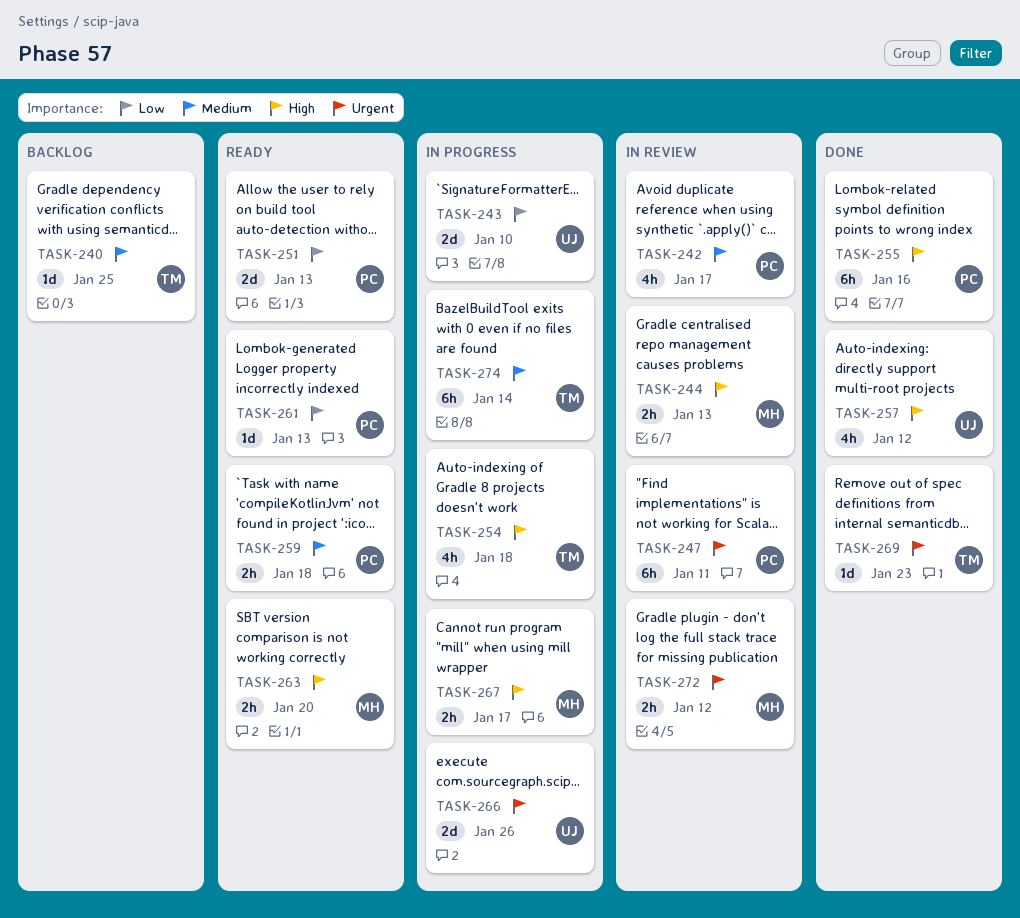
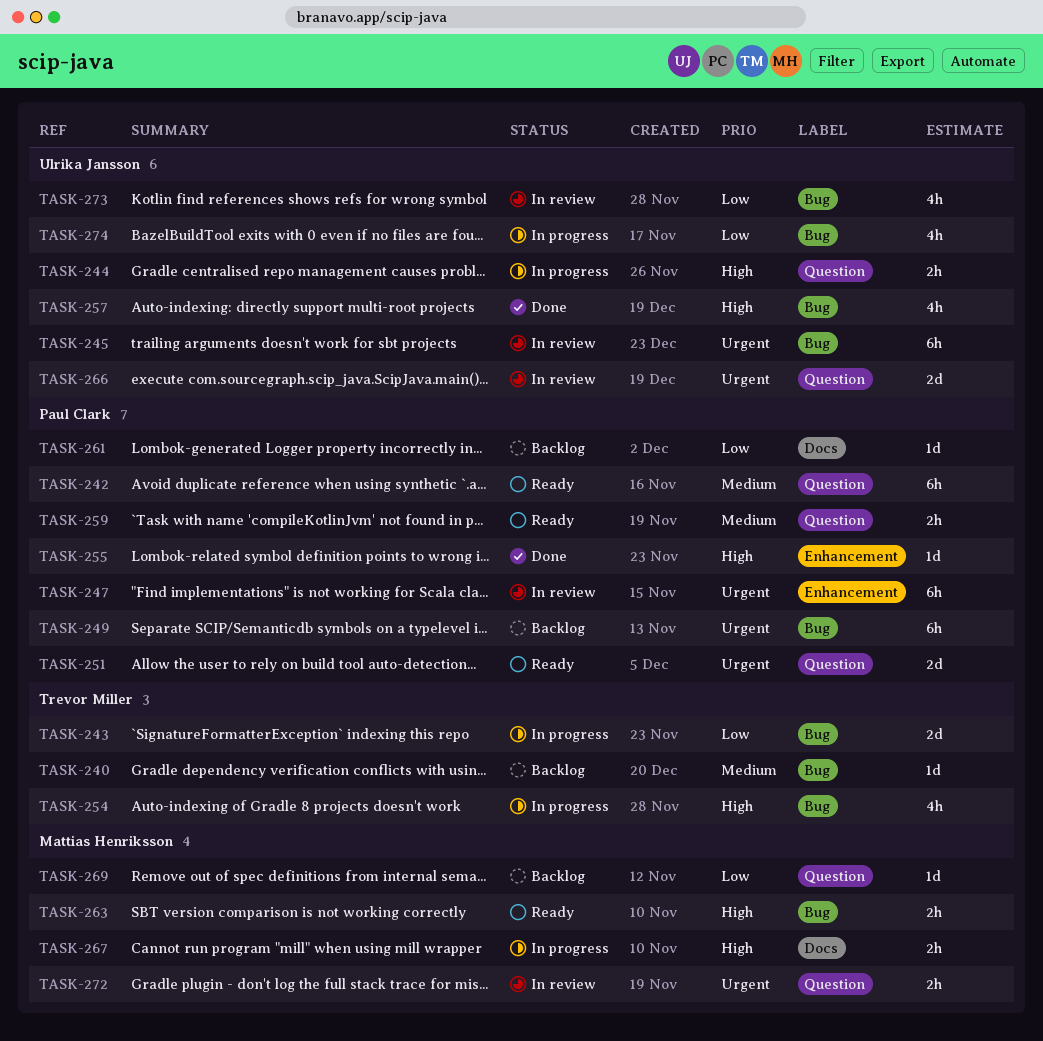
TASK-242, status: In review -> Ready
TASK-242, estimate: 4h -> 6h
TASK-243, owner: Ulrika Jansson -> Trevor Miller
TASK-244, status: In review -> In progress
TASK-244, owner: Mattias Henriksson -> Ulrika Jansson
TASK-245: none -> present
TASK-249: none -> present
TASK-251, priority: Low -> Urgent
TASK-255, estimate: 6h -> 1d
TASK-261, status: Ready -> Backlog
TASK-266, status: In progress -> In review
TASK-269, status: Done -> Backlog
TASK-269, owner: Trevor Miller -> Mattias Henriksson
TASK-269, priority: Urgent -> Low
TASK-273: none -> present
TASK-274, owner: Trevor Miller -> Ulrika Jansson
TASK-274, priority: Medium -> Low
TASK-274, estimate: 6h -> 4h

